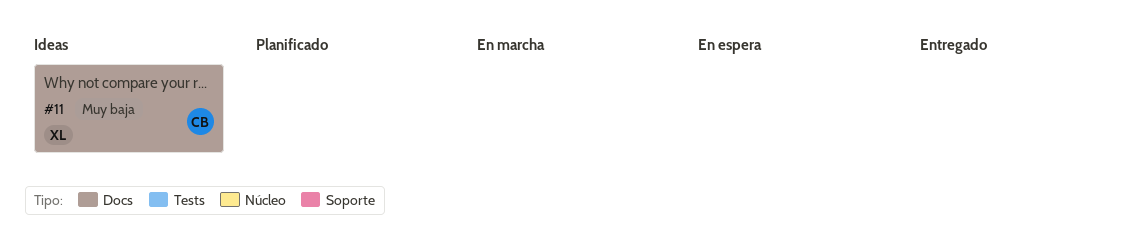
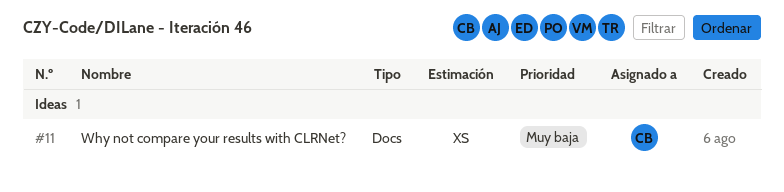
#11, estimate: XL -> XS

